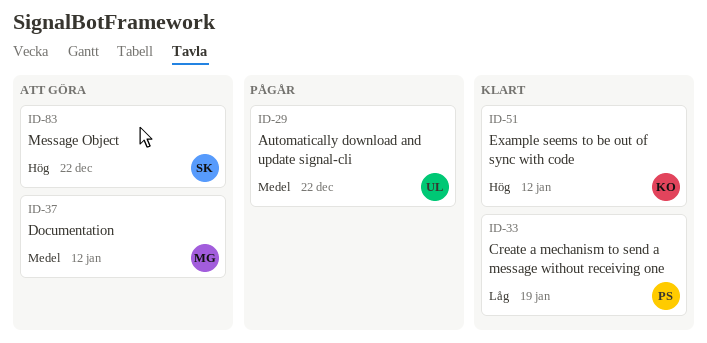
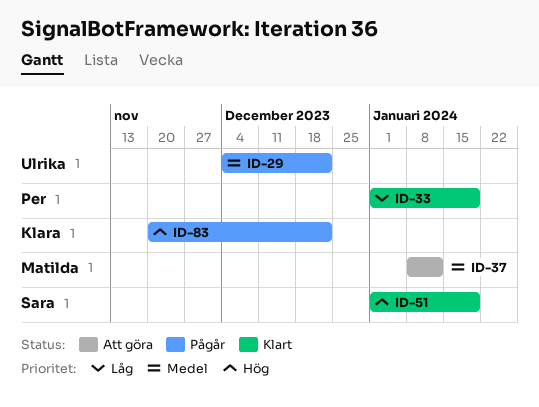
ID-51, owner: Klara -> Sara
ID-51, due: Jan 12 -> Jan 19
ID-83, status: Att göra -> Pågår
ID-83, owner: Sara -> Klara

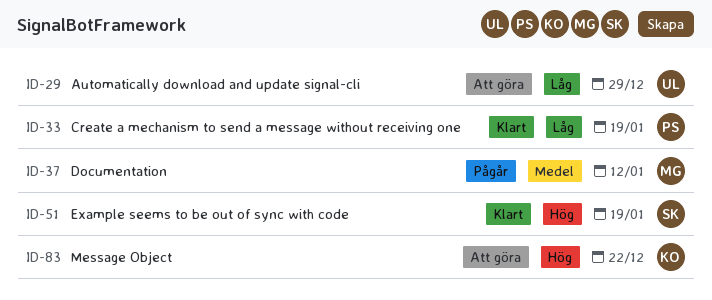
ID-29, status: Pågår -> Att göra
ID-29, priority: Medel -> Låg
ID-29, due: Dec 22 -> Dec 29
ID-37, status: Att göra -> Pågår
ID-83, status: Pågår -> Att göra

